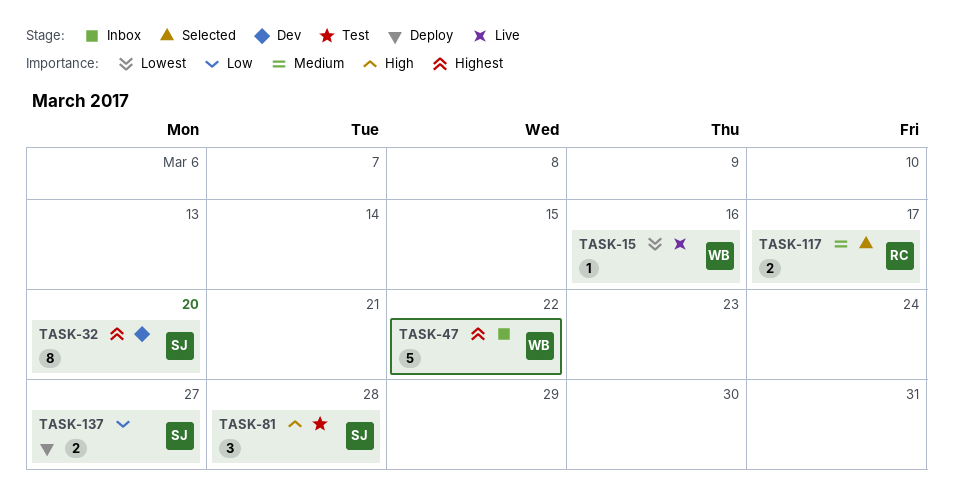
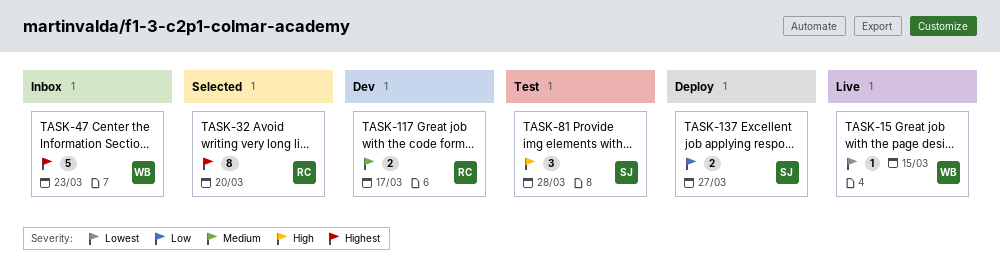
TASK-15, due: Mar 16 -> Mar 15
TASK-32, status: Dev -> Selected
TASK-32, owner: SJ -> RC
TASK-47, due: Mar 22 -> Mar 23
TASK-117, status: Selected -> Dev

